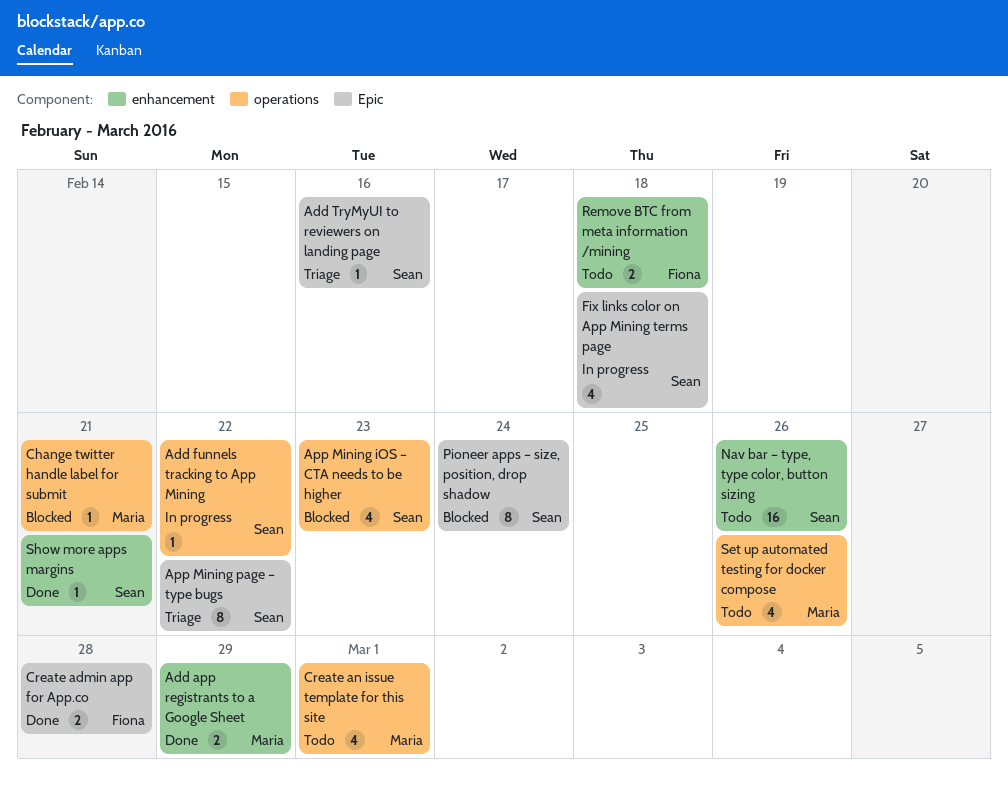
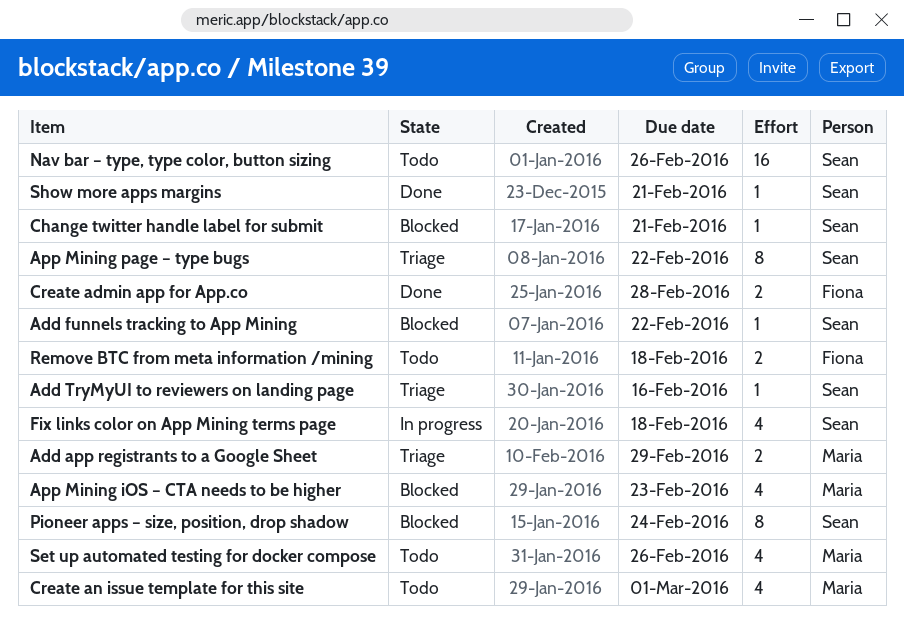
Add app registrants to a Google Sheet, status: Done -> Triage
Add funnels tracking to App Mining, status: In progress -> Blocked
App Mining iOS – CTA needs to be higher, owner: Sean -> Maria
Change twitter handle label for submit, owner: Maria -> Sean

